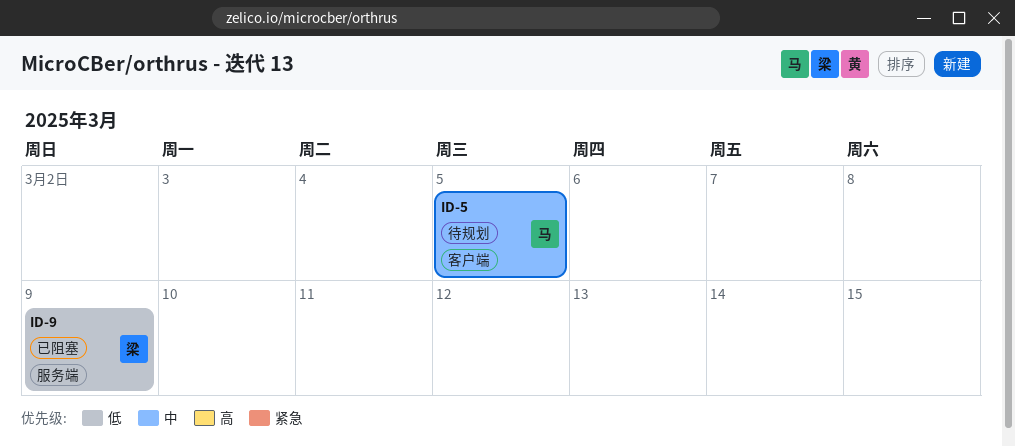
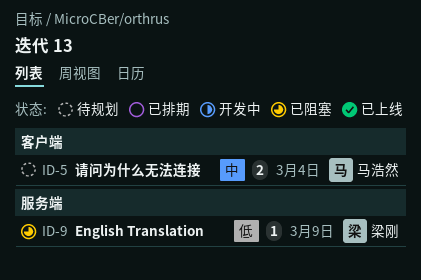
ID-5, due: Mar 5 -> Mar 4

